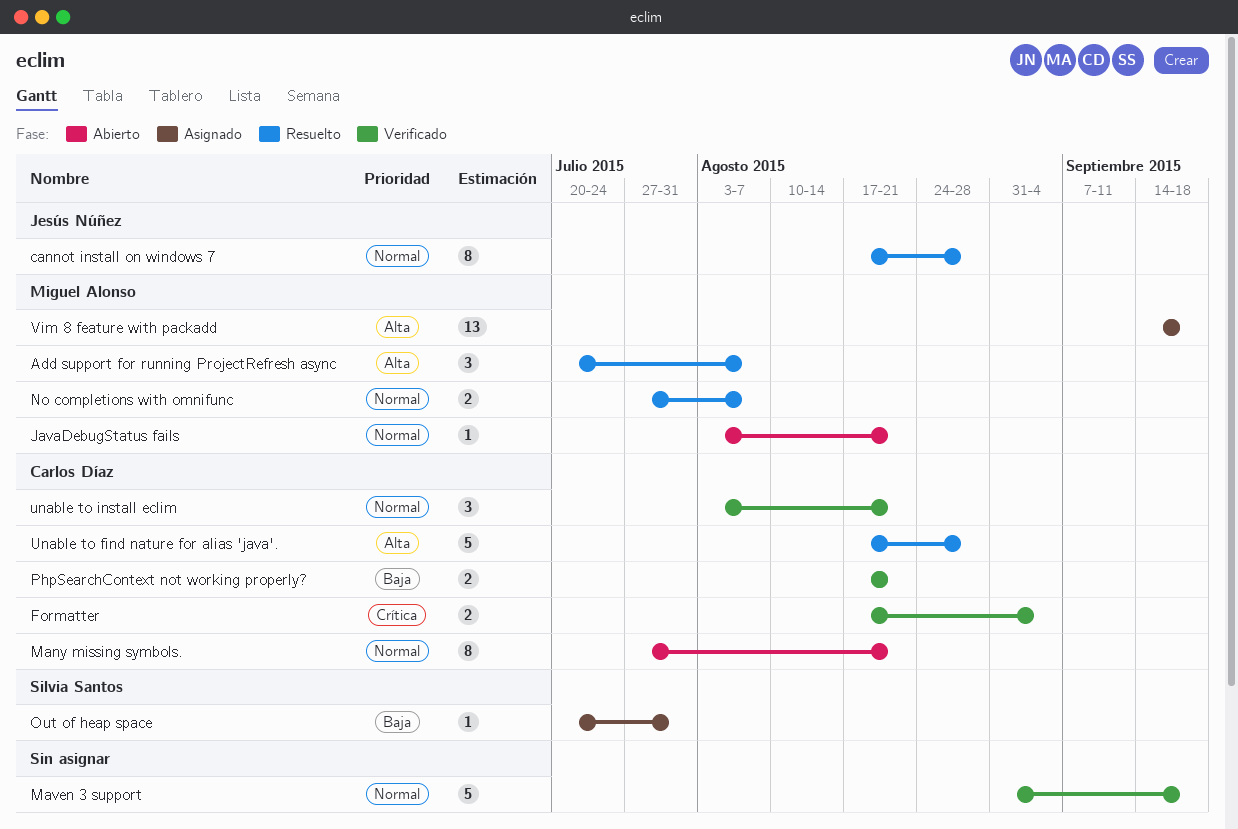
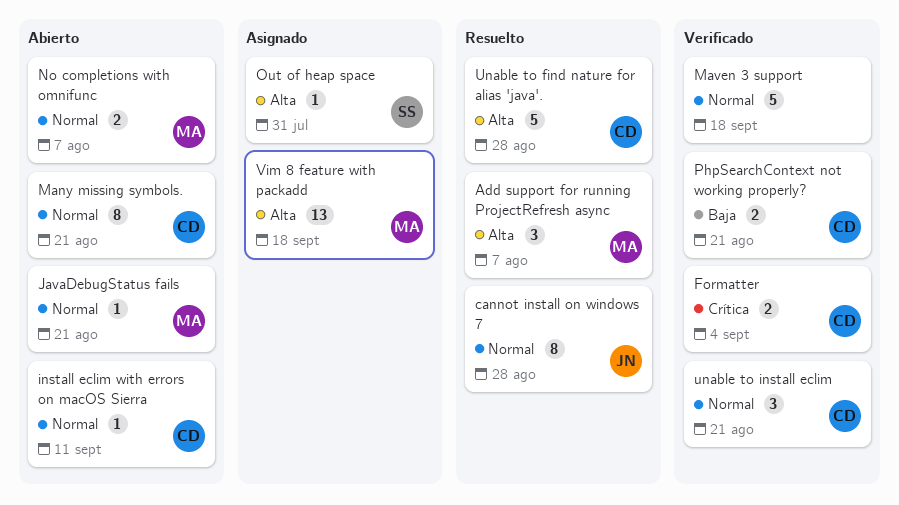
install eclim with errors on macOS Sierra: none -> present
No completions with omnifunc, status: Resuelto -> Abierto
Out of heap space, priority: Baja -> Alta

